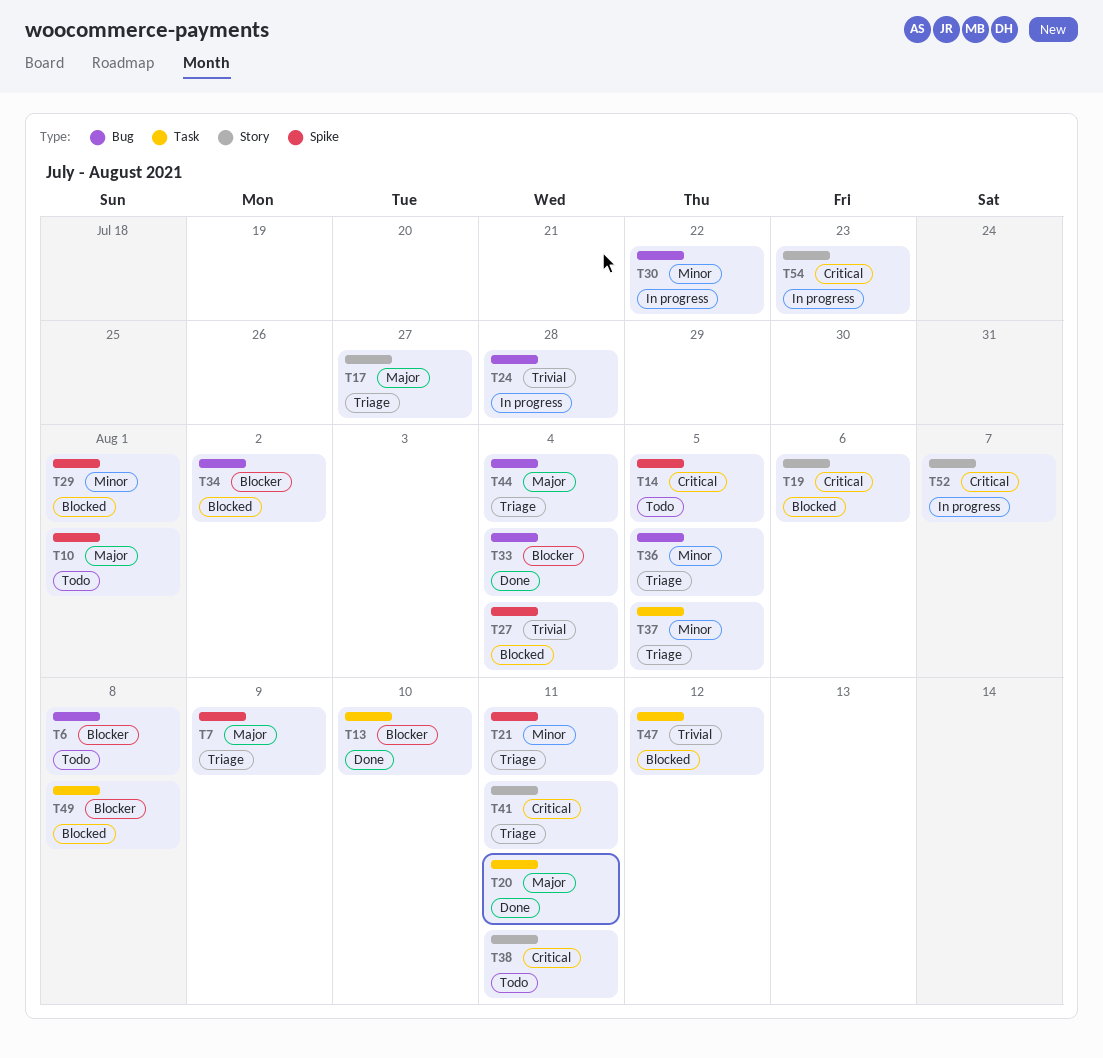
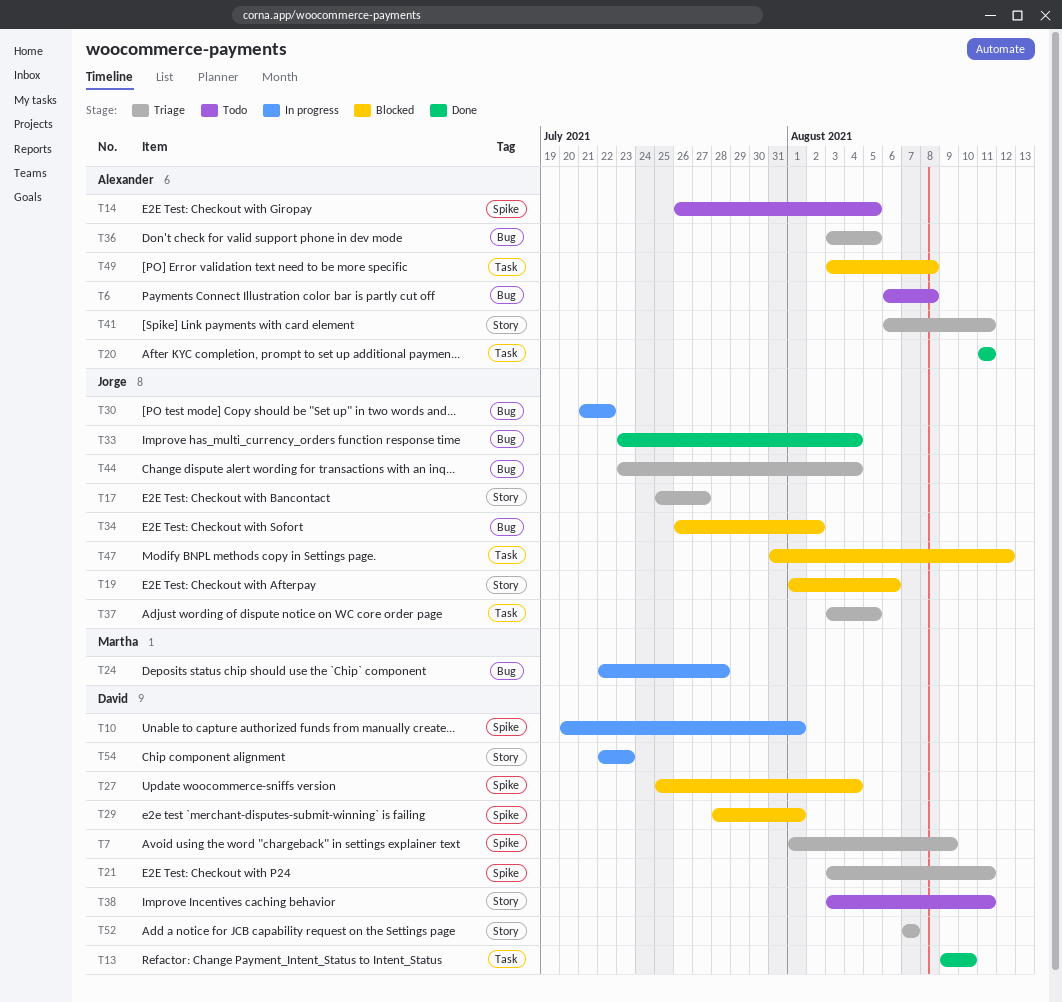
T10, status: Todo -> In progress
T52, status: In progress -> Triage

